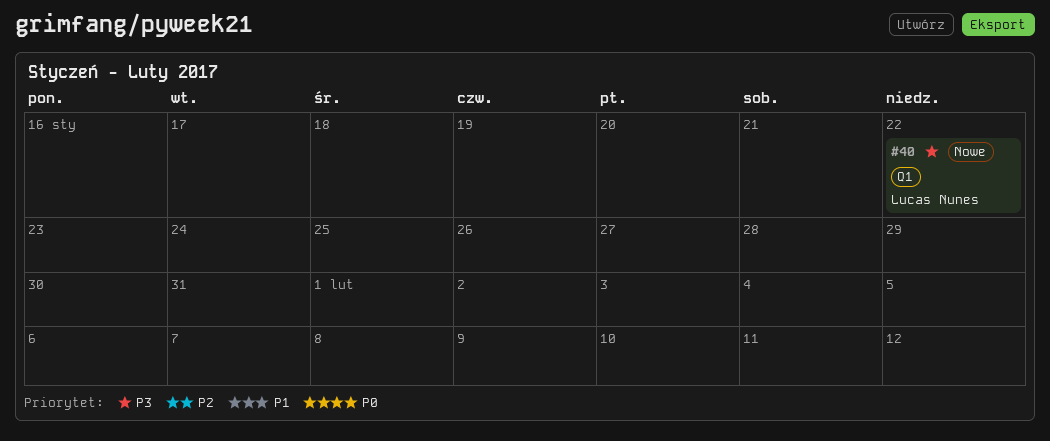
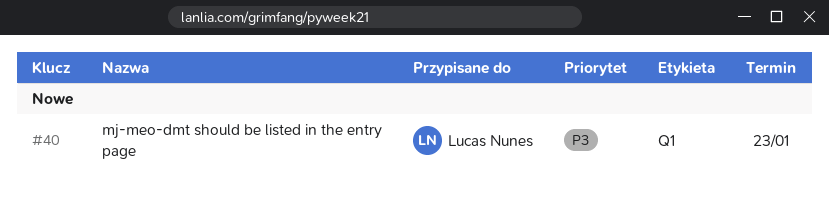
#40, due: Jan 22 -> Jan 23

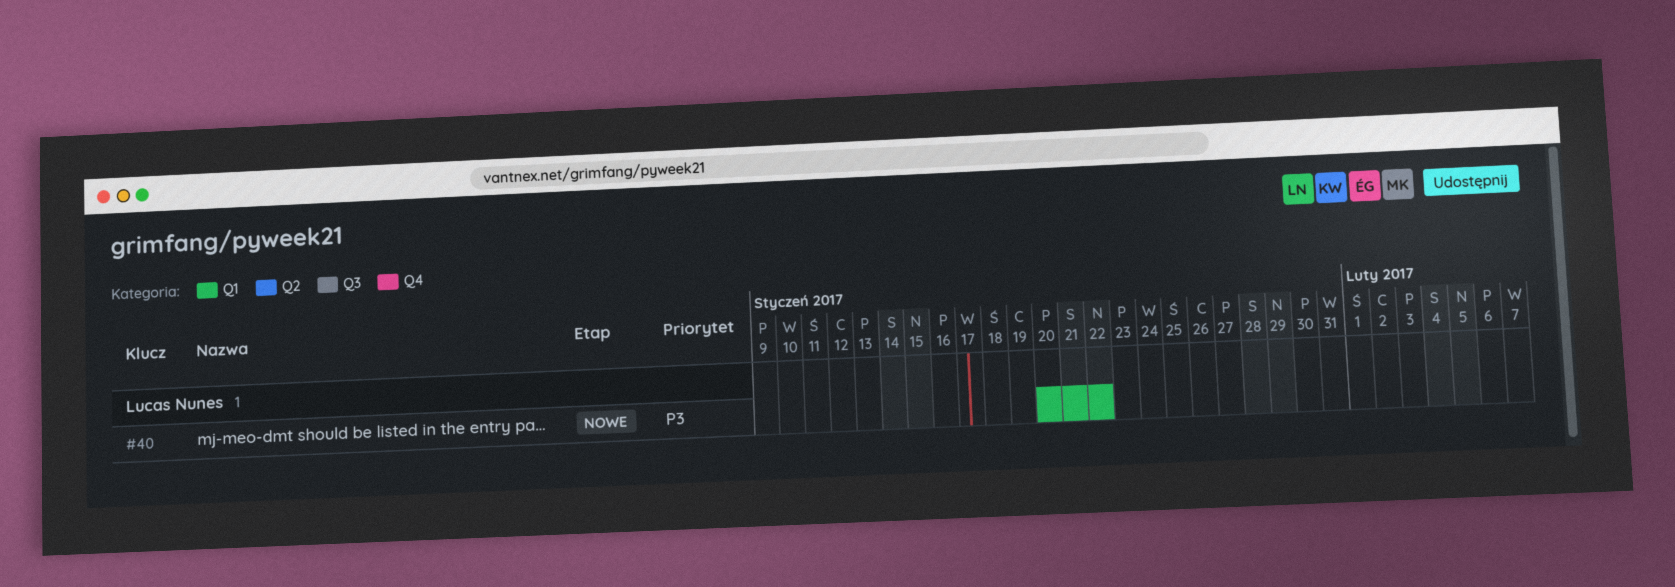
#40, due: Jan 23 -> Jan 22

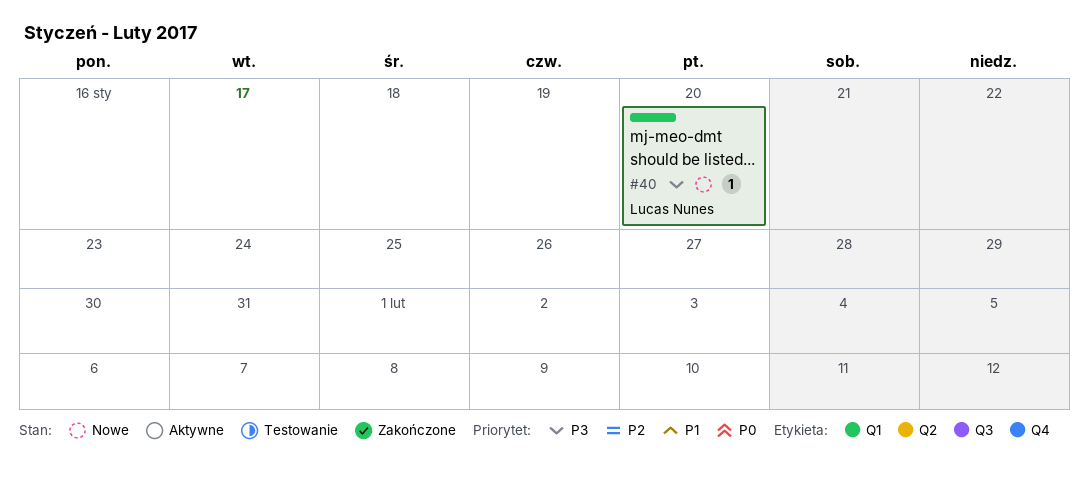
#40, due: Jan 22 -> Jan 20

